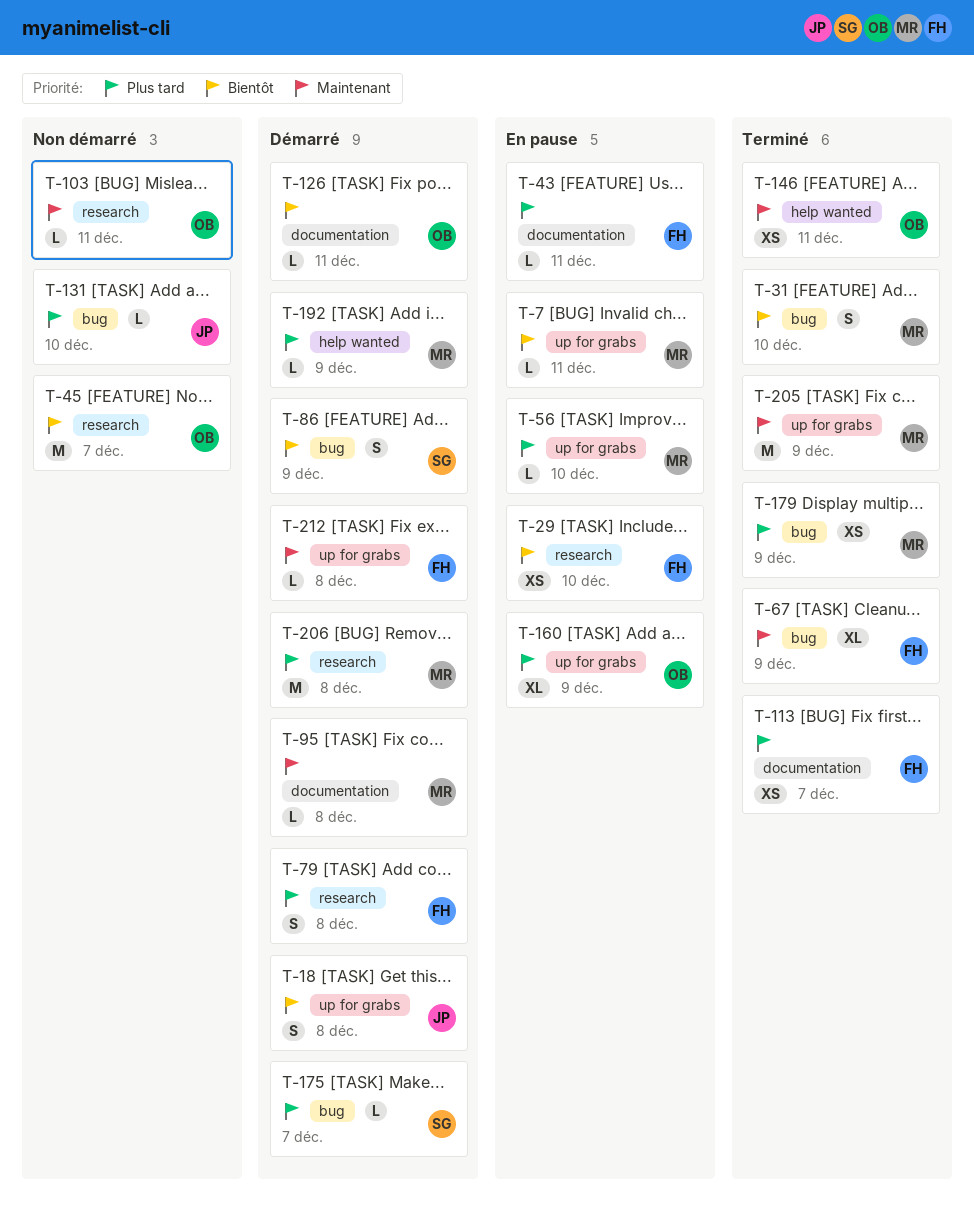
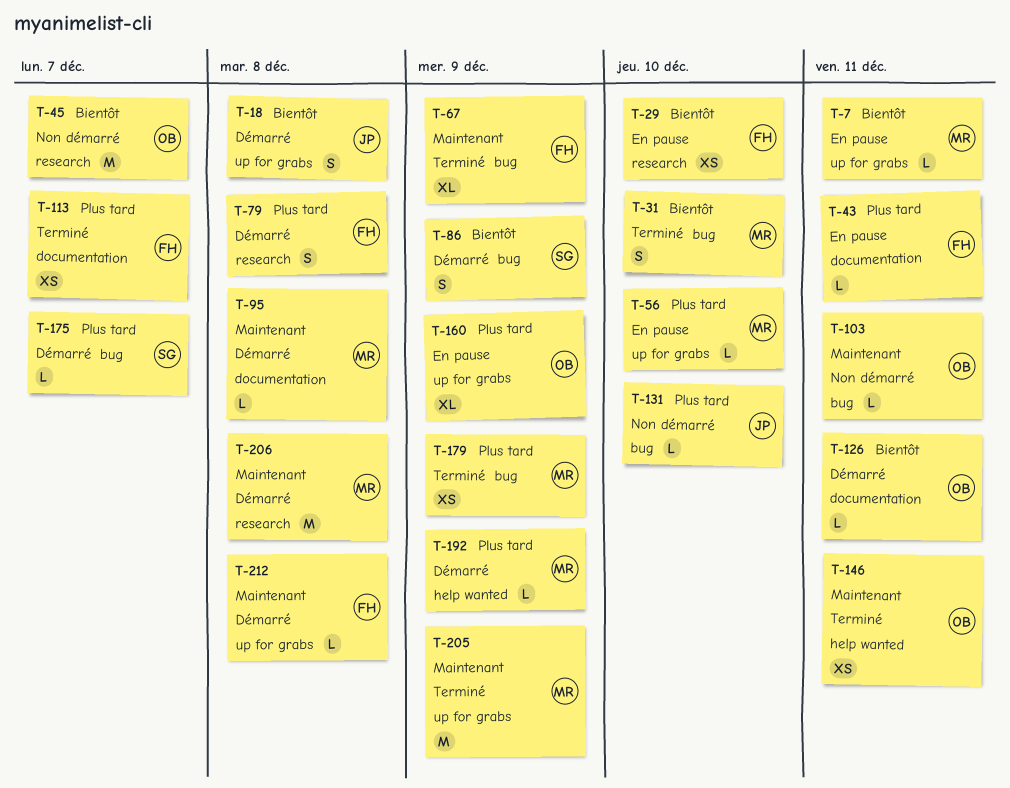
T-103, label: research -> bug
T-206, priority: Plus tard -> Maintenant

